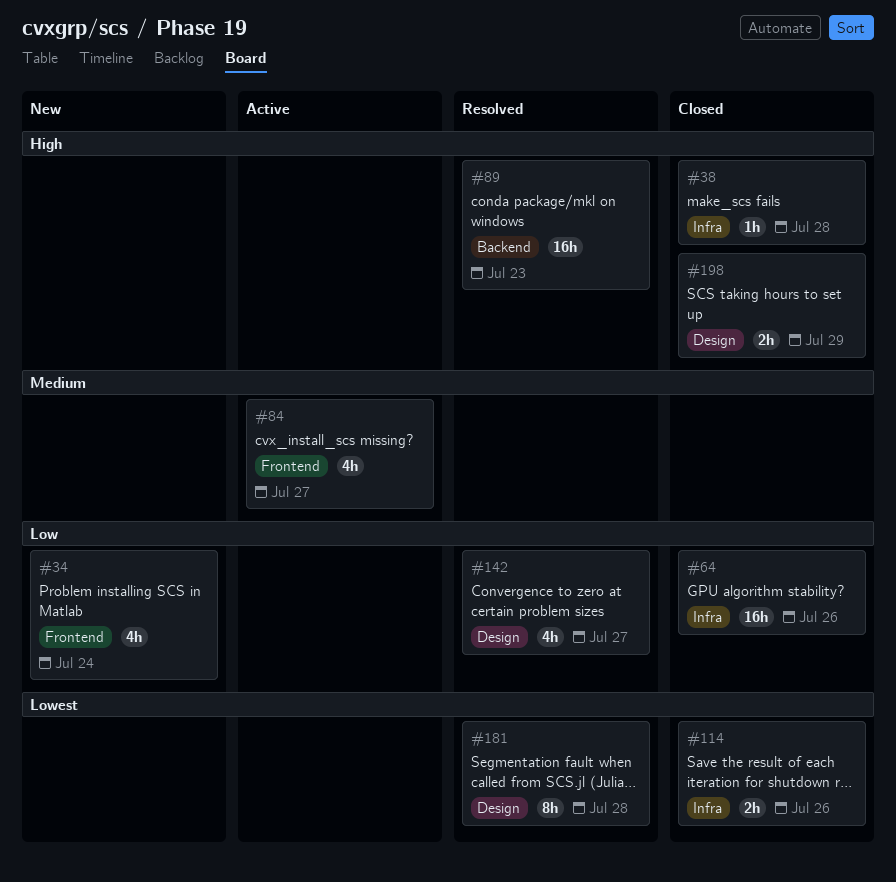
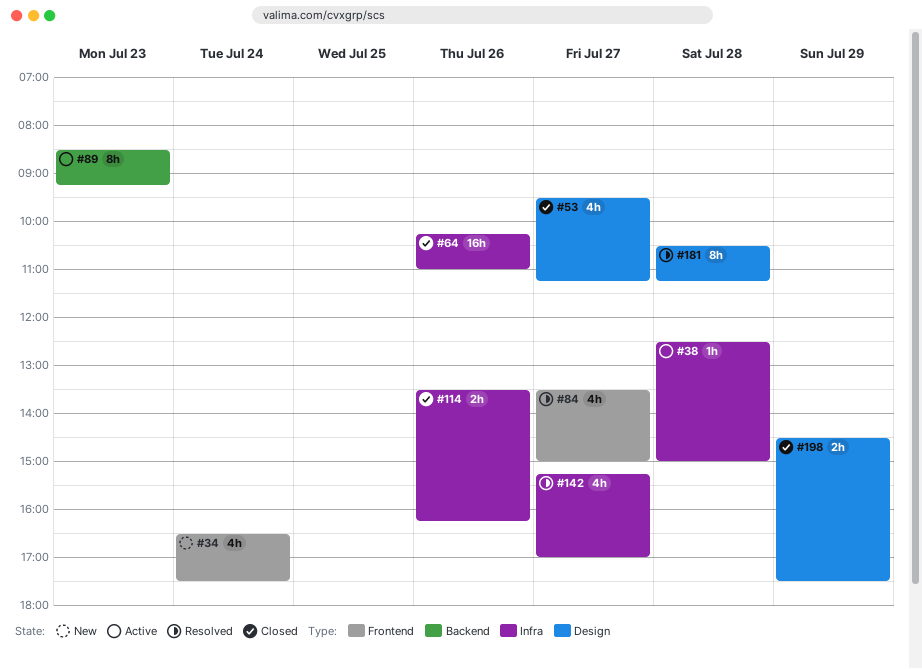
#38, status: Closed -> Active
#53: none -> present
#84, status: Active -> Resolved
#89, status: Resolved -> Active
#89, estimate: 16h -> 8h
#142, label: Design -> Infra

